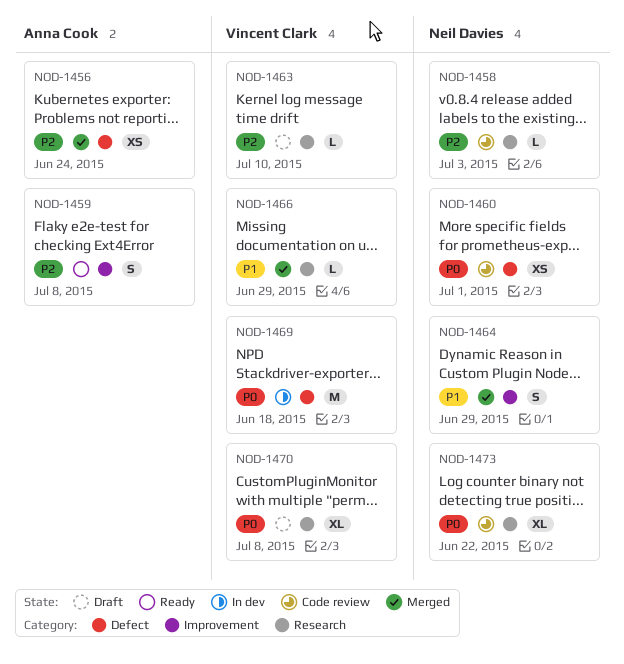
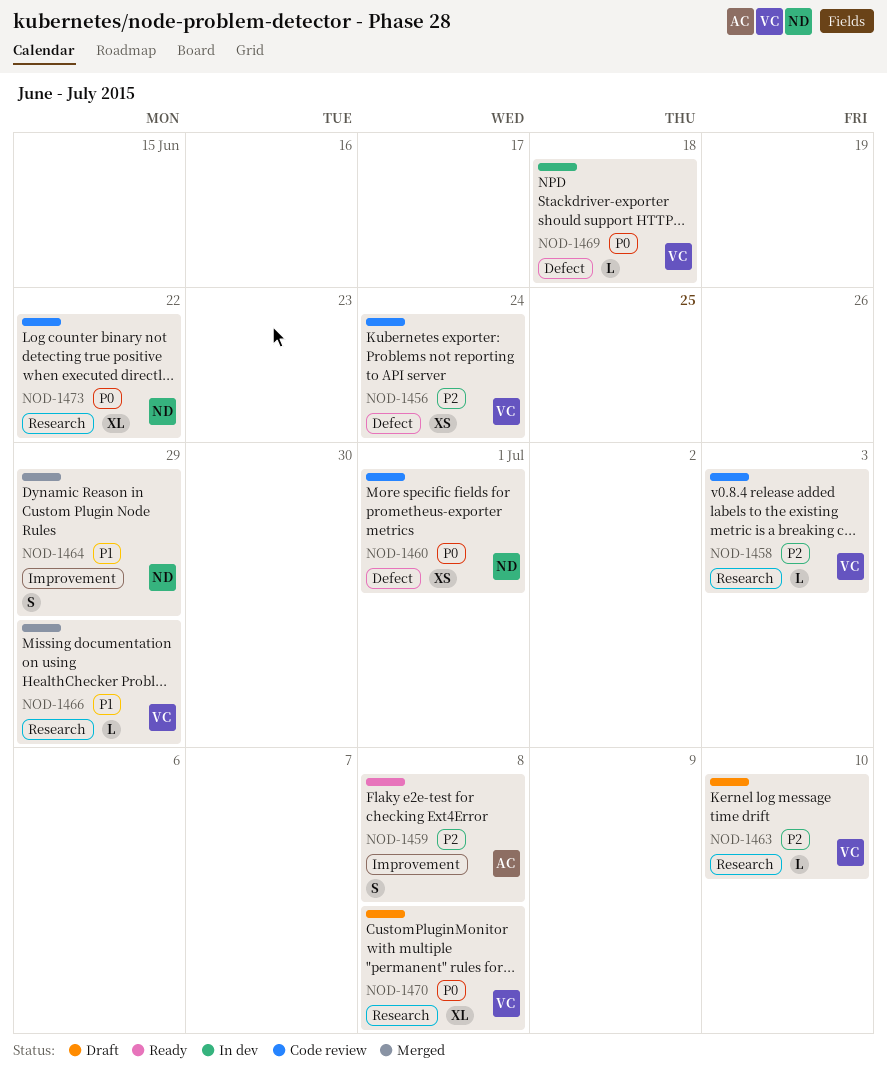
NOD-1456, status: Merged -> Code review
NOD-1456, owner: Anna Cook -> Vincent Clark
NOD-1458, owner: Neil Davies -> Vincent Clark
NOD-1469, estimate: M -> L

